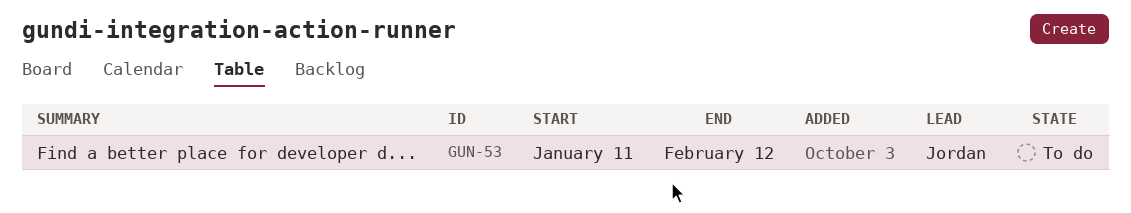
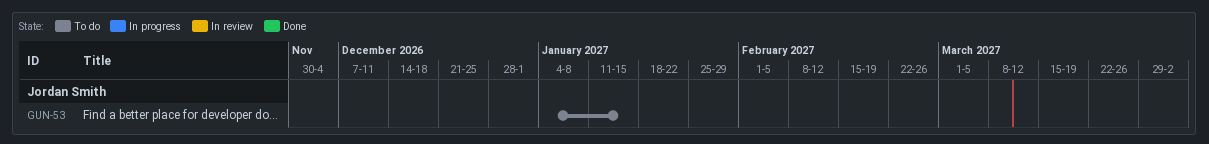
GUN-53, start: Jan 11 -> Jan 4
GUN-53, due: Feb 12 -> Jan 15

